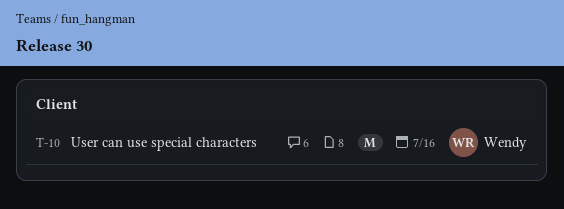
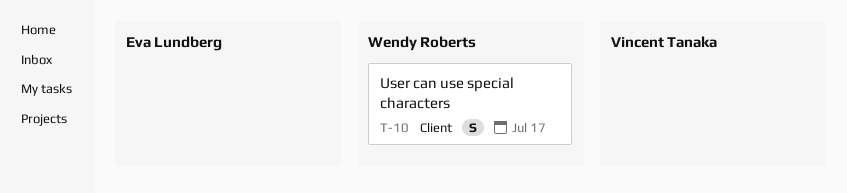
T-10, estimate: M -> S
T-10, due: Jul 16 -> Jul 17

